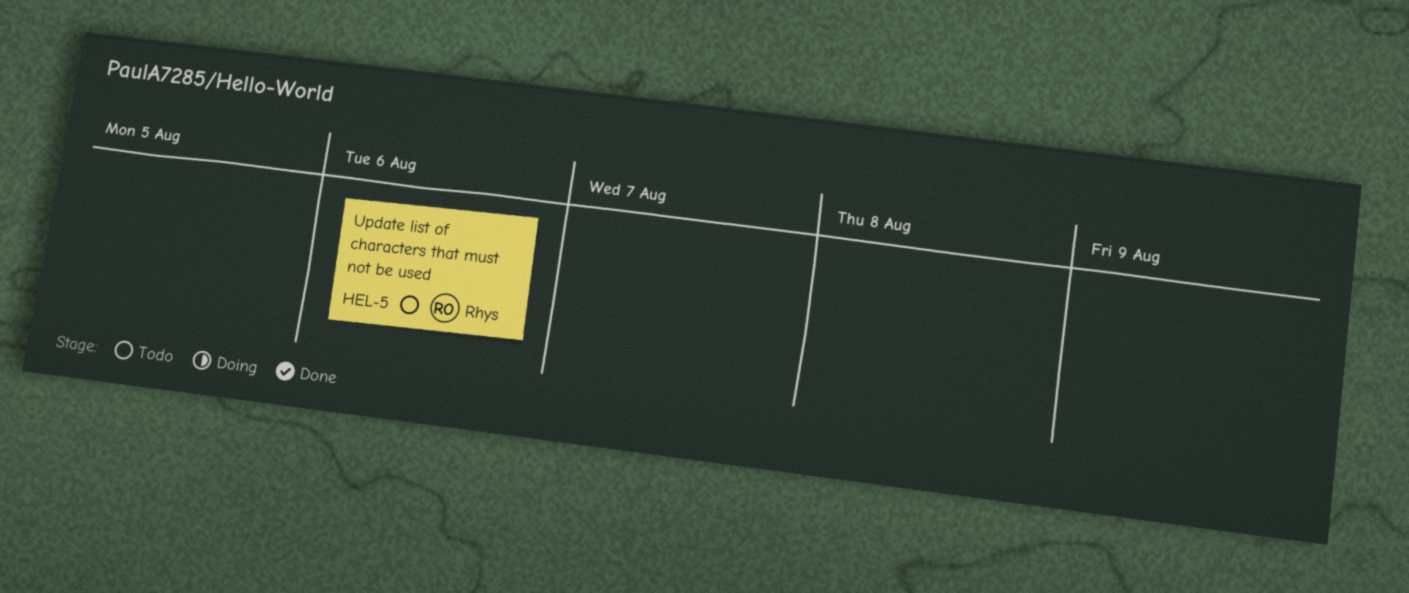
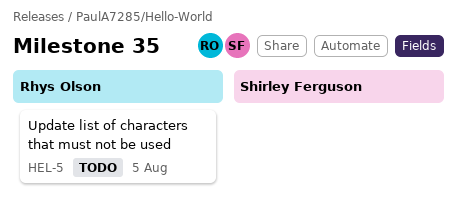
HEL-5, due: Aug 6 -> Aug 5

